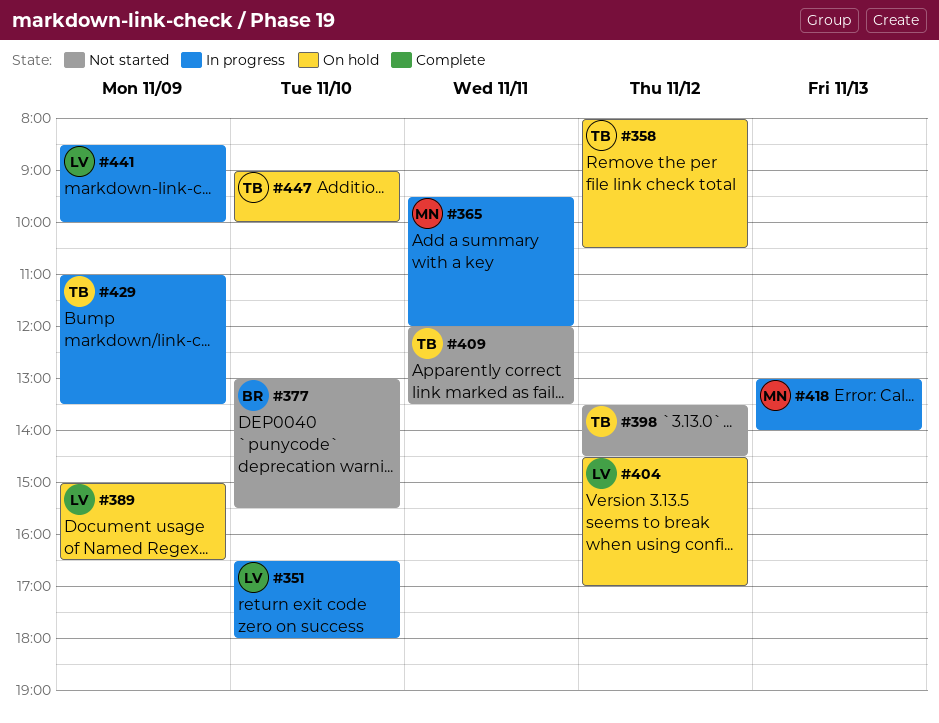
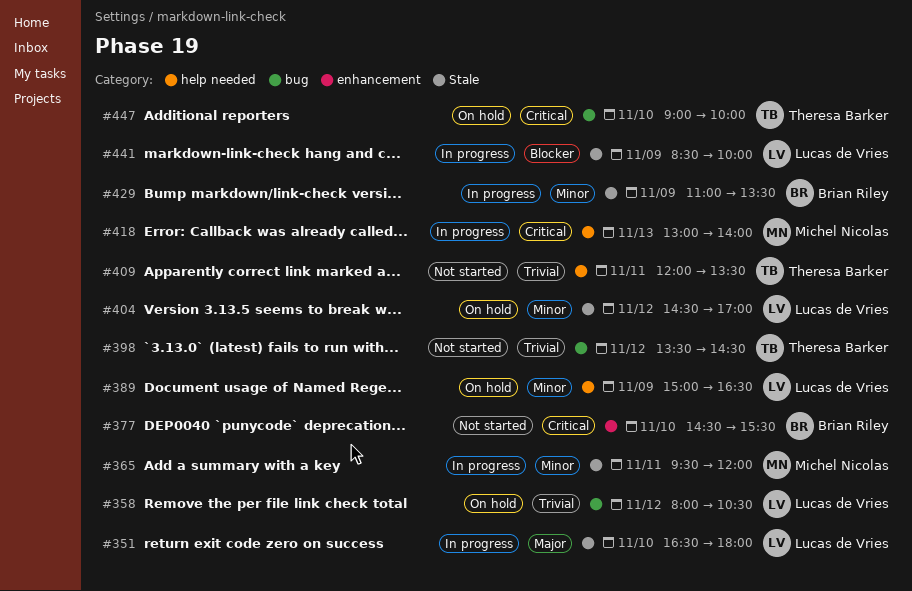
#358, owner: Theresa Barker -> Lucas de Vries
#377, begins: 13:00 -> 14:30
#429, owner: Theresa Barker -> Brian Riley

